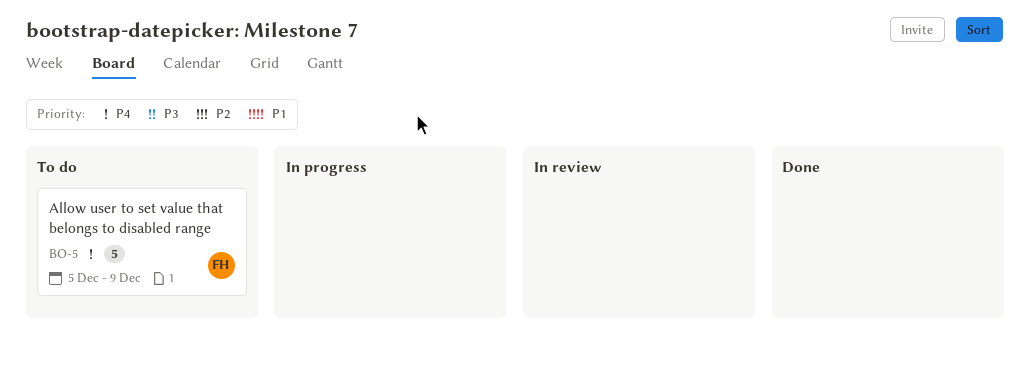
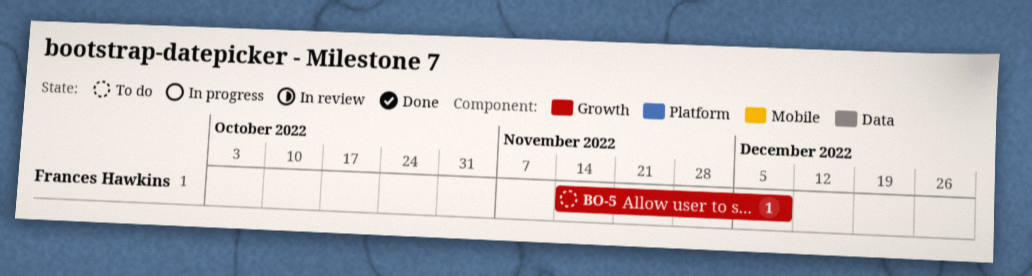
BO-5, estimate: 5 -> 1
BO-5, start: Dec 5 -> Nov 14

